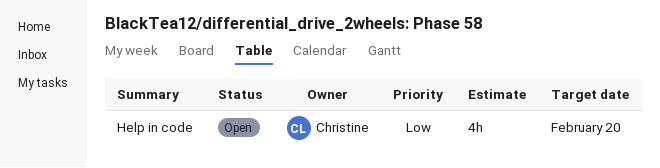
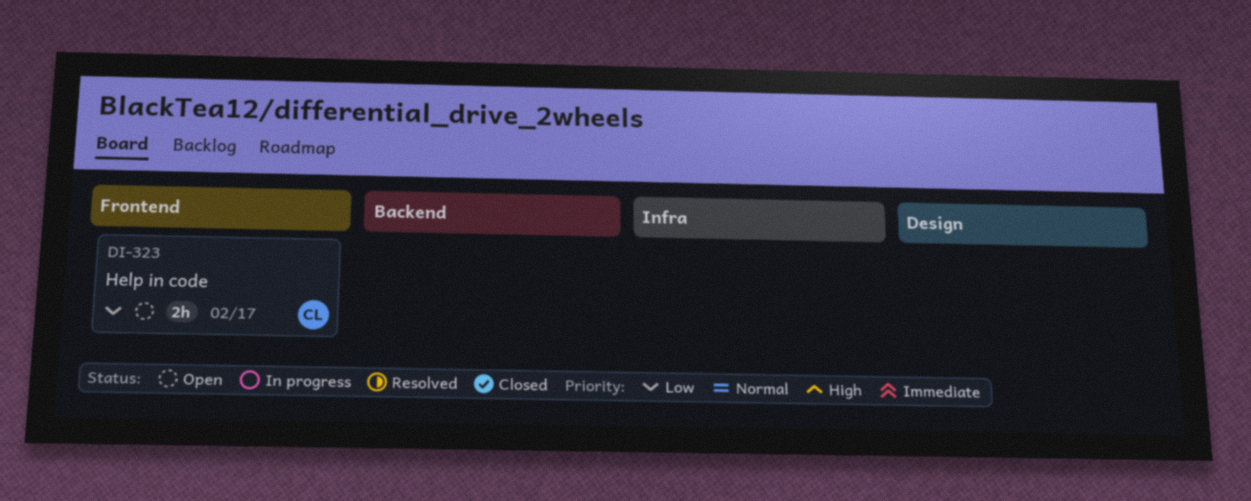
Help in code, estimate: 4h -> 2h
Help in code, due: Feb 20 -> Feb 17

